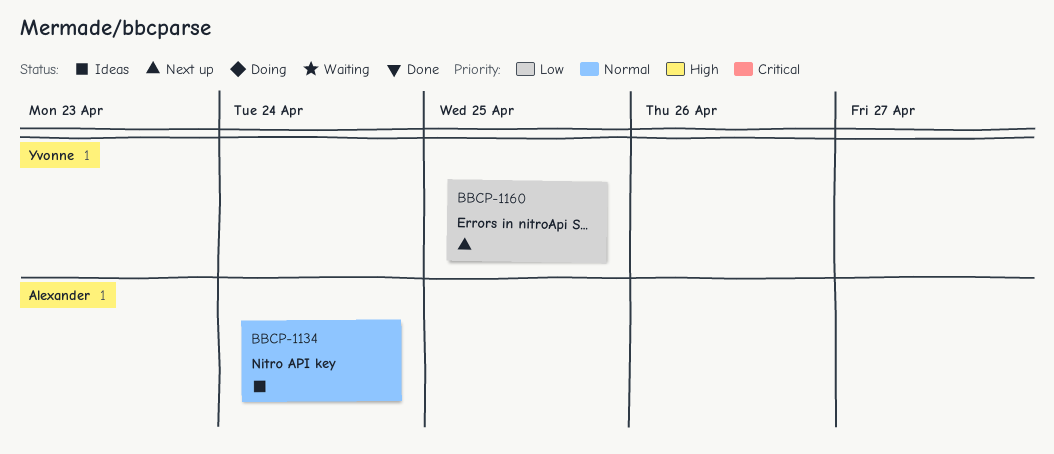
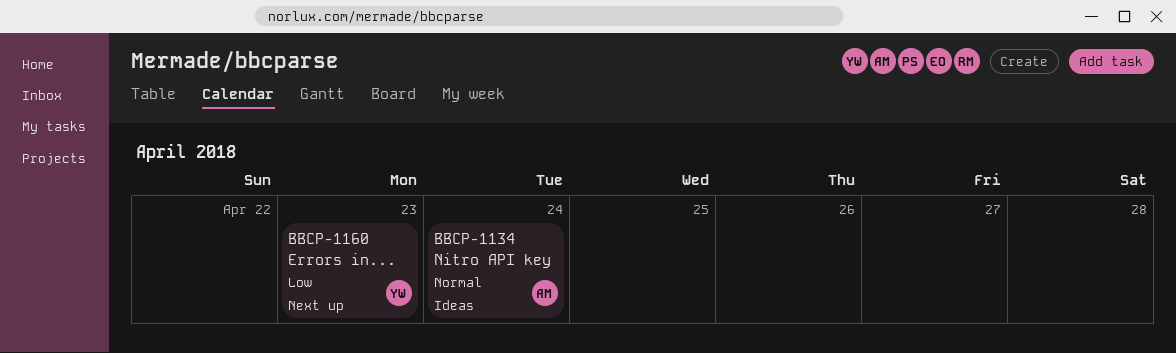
BBCP-1160, due: Apr 25 -> Apr 23

